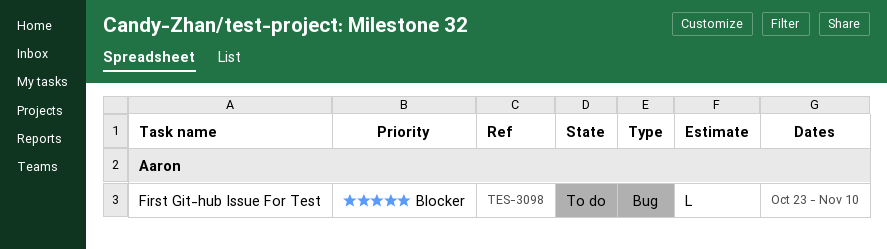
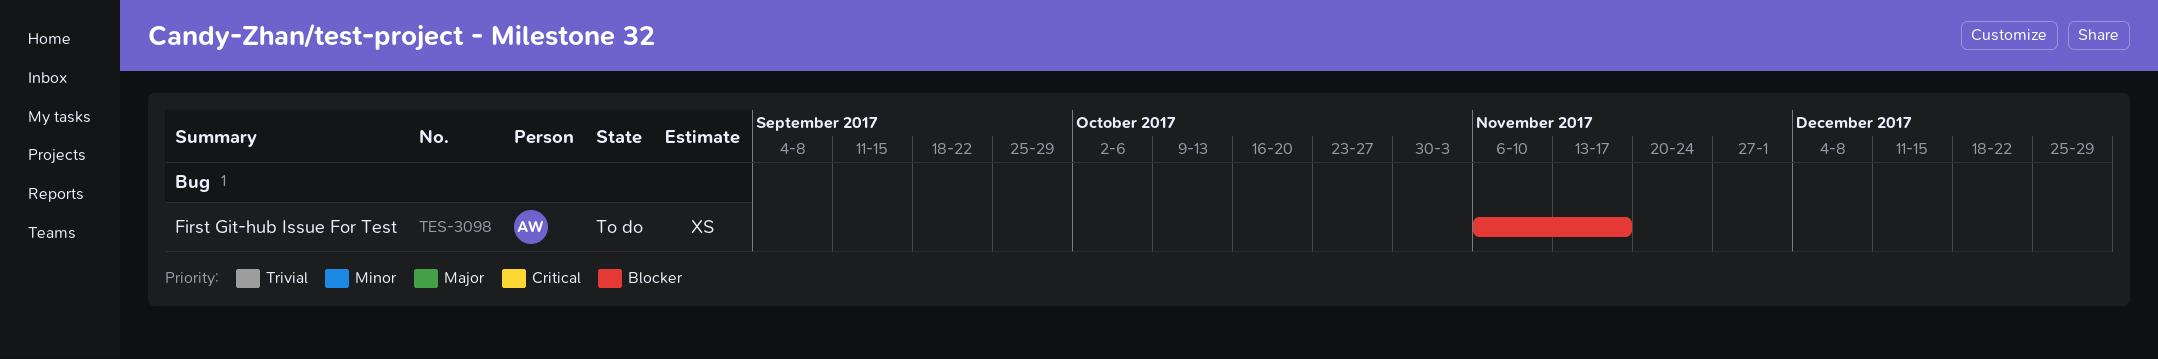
TES-3098, estimate: L -> XS
TES-3098, start: Oct 23 -> Nov 6
TES-3098, due: Nov 10 -> Nov 17

